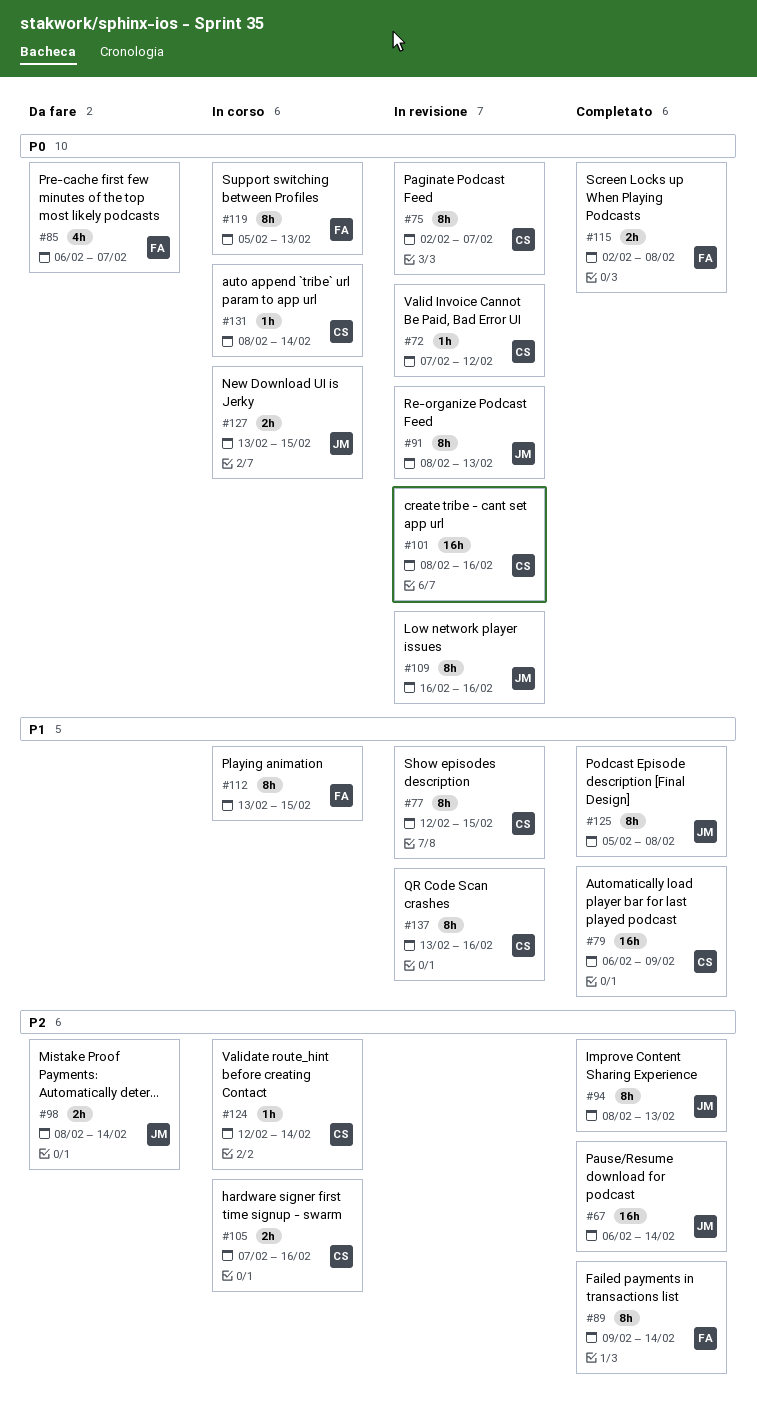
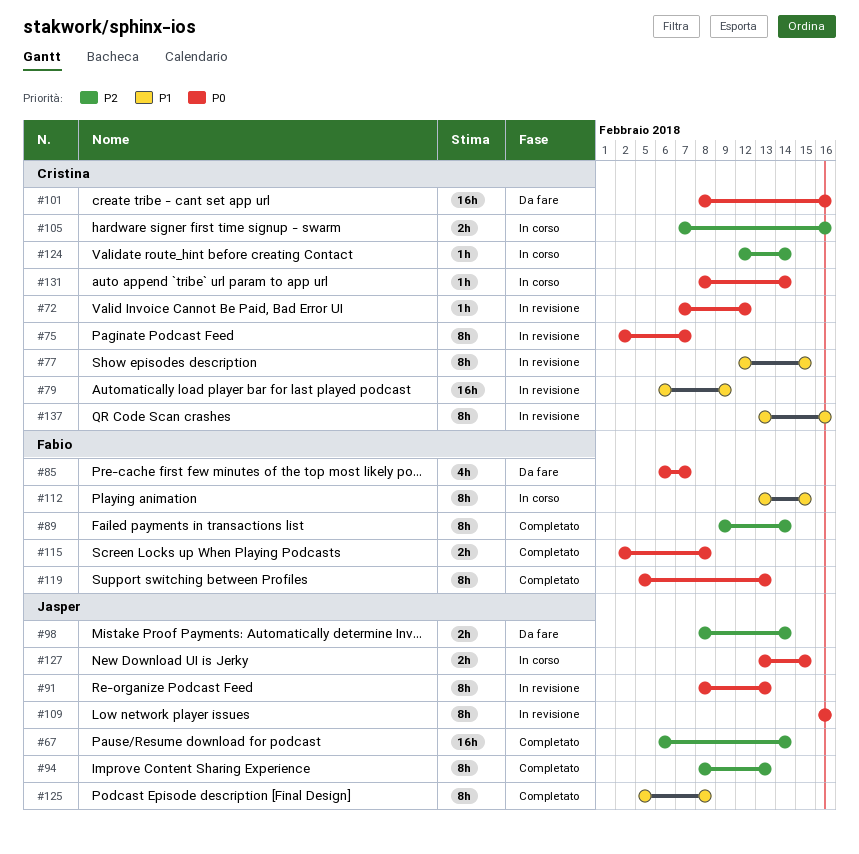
#79, status: Completato -> In revisione
#101, status: In revisione -> Da fare
#119, status: In corso -> Completato

